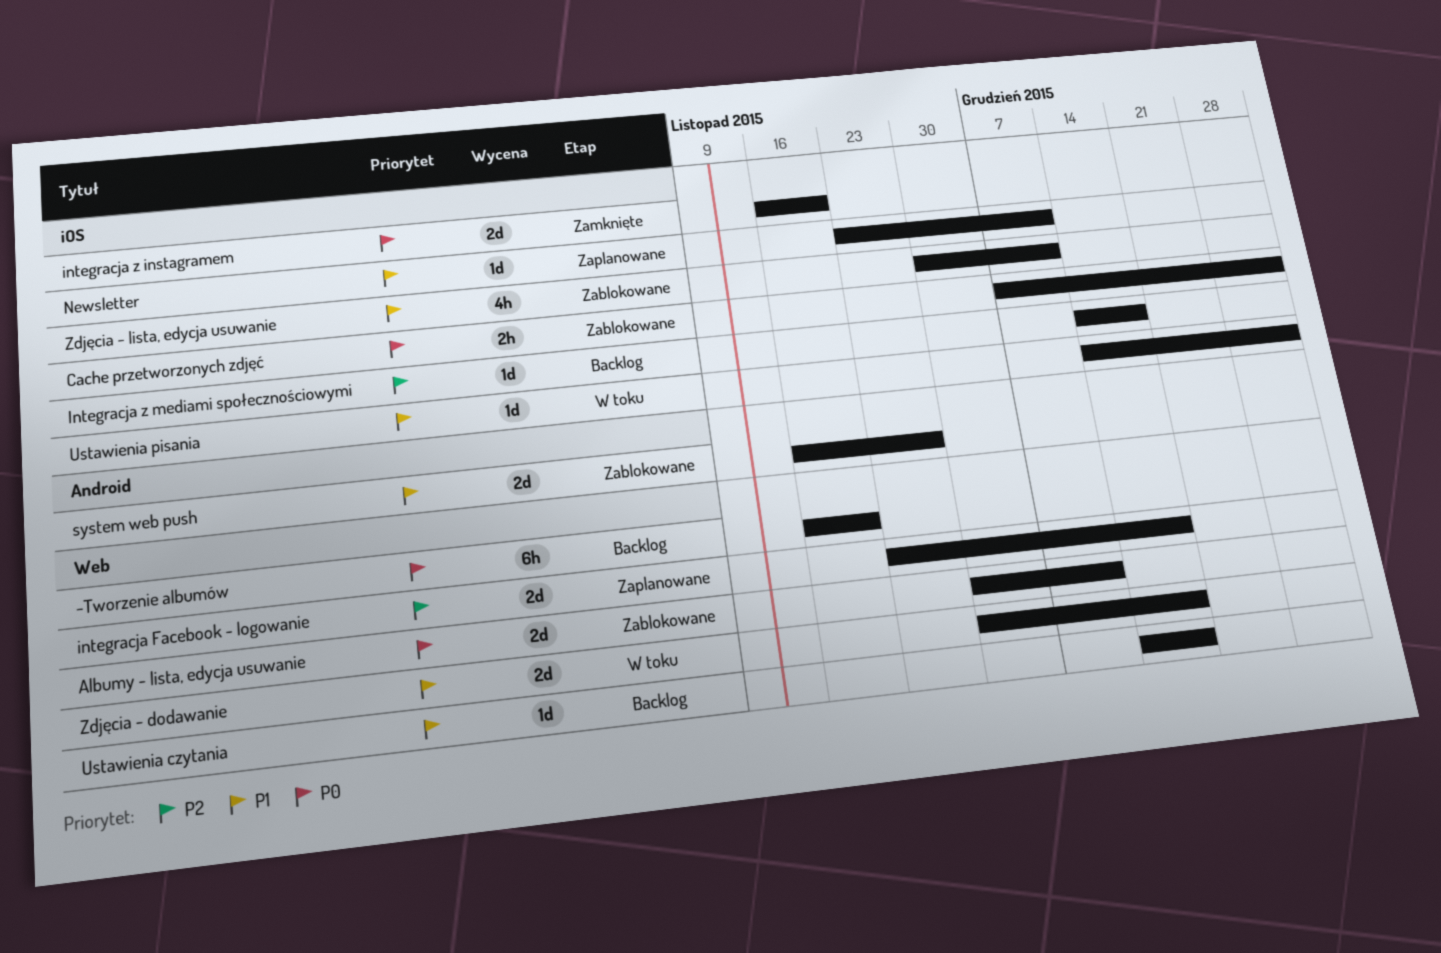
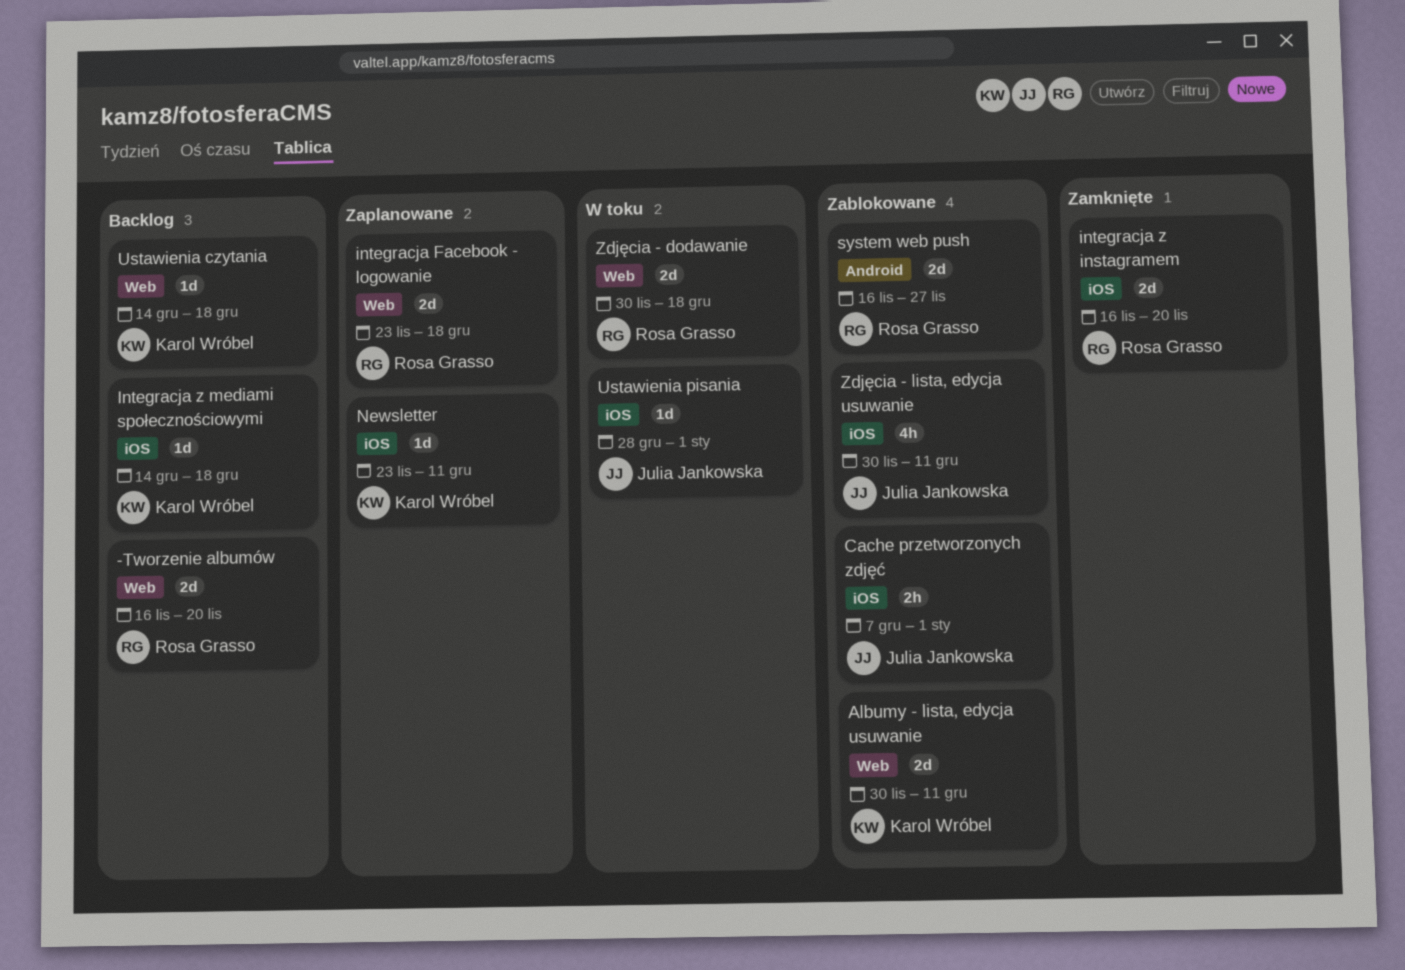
-Tworzenie albumów, estimate: 6h -> 2d
Ustawienia pisania, start: Dec 14 -> Dec 28

